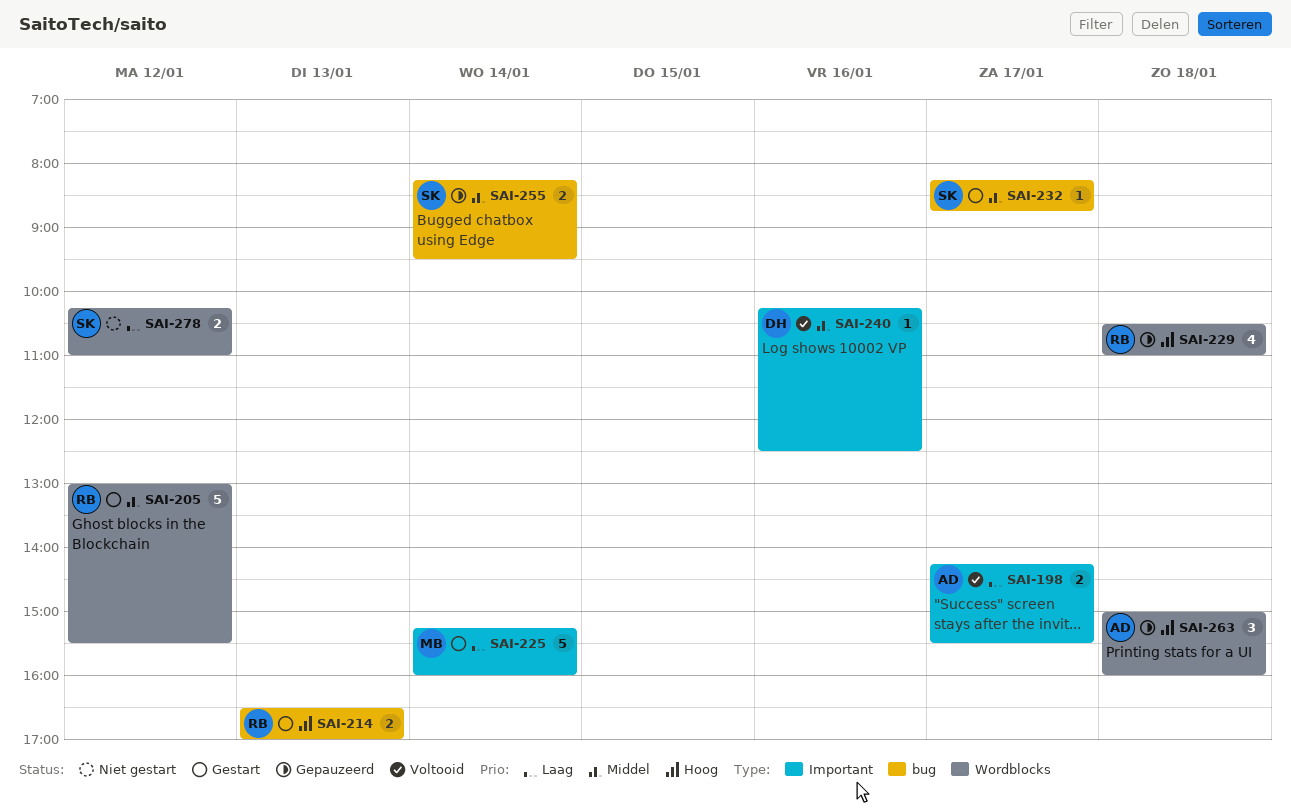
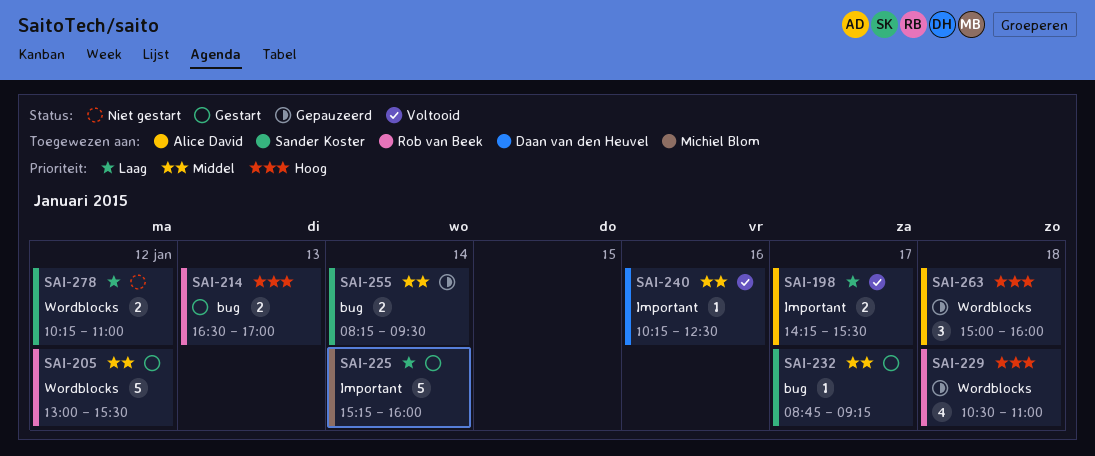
SAI-232, begins: 08:15 -> 08:45
SAI-232, ends: 08:45 -> 09:15

